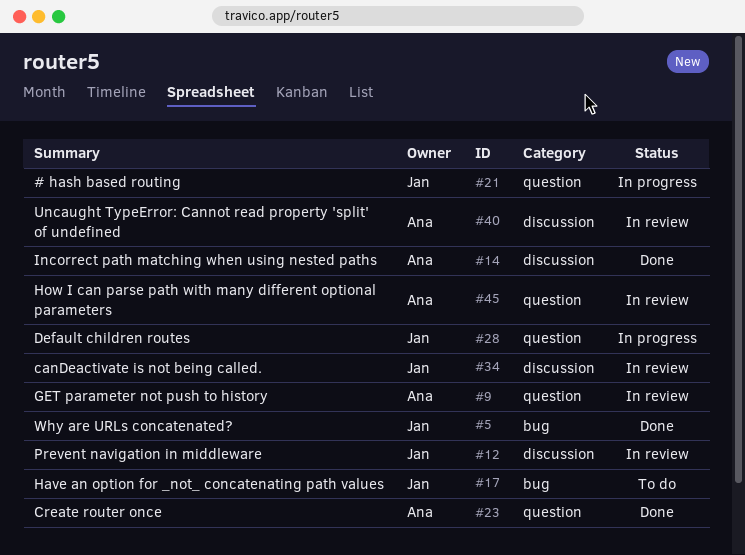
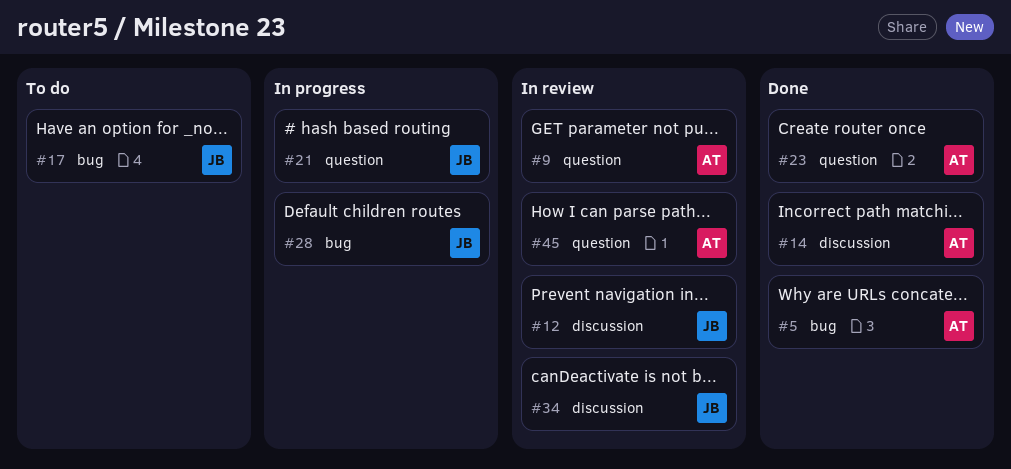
#5, owner: Jan -> Ana
#28, label: question -> bug
#40: present -> none

